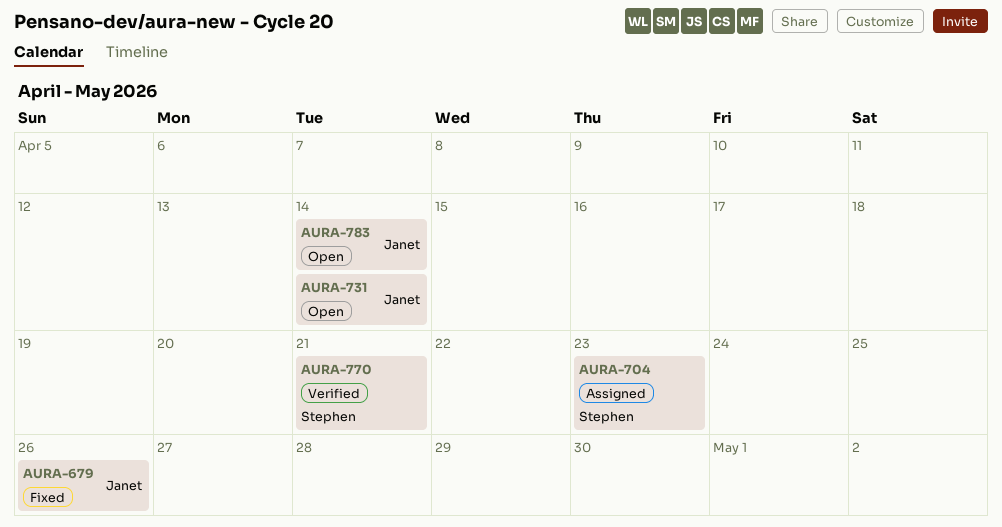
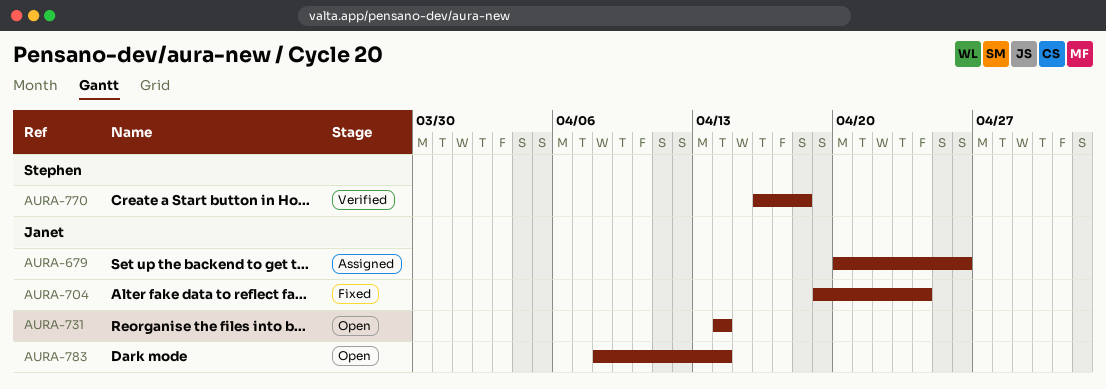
AURA-679, status: Fixed -> Assigned
AURA-704, status: Assigned -> Fixed
AURA-704, owner: Stephen -> Janet
AURA-704, due: Apr 23 -> Apr 24
AURA-770, due: Apr 21 -> Apr 18

